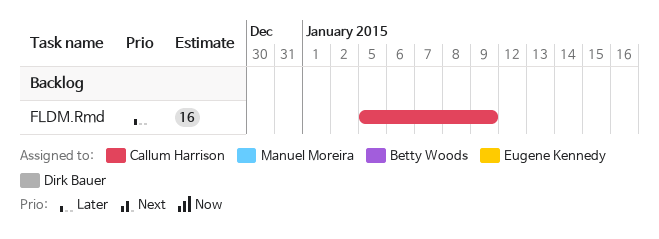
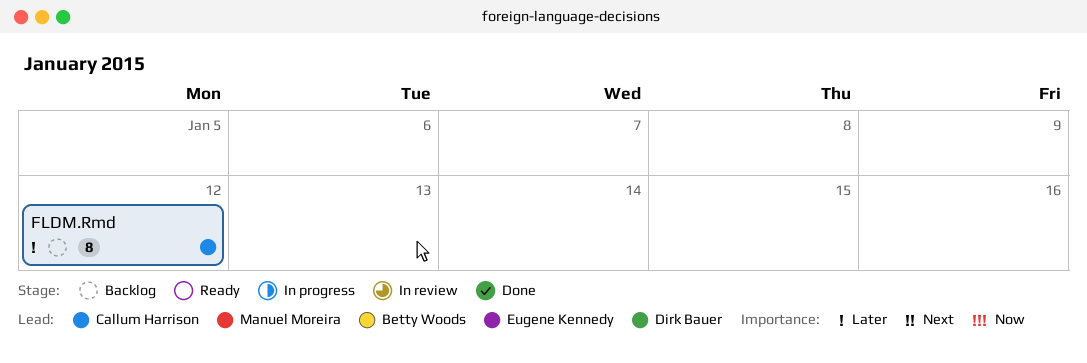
FLDM.Rmd, estimate: 16 -> 8
FLDM.Rmd, due: Jan 9 -> Jan 12

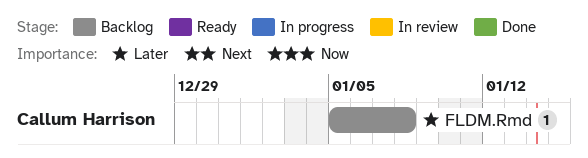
FLDM.Rmd, estimate: 8 -> 1
FLDM.Rmd, due: Jan 12 -> Jan 8

